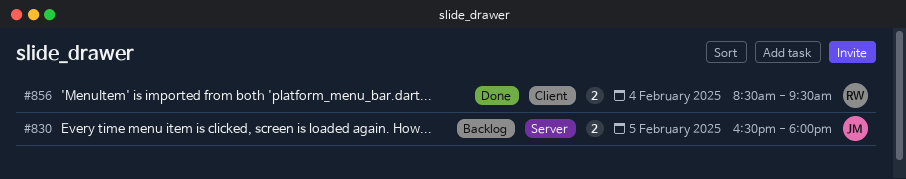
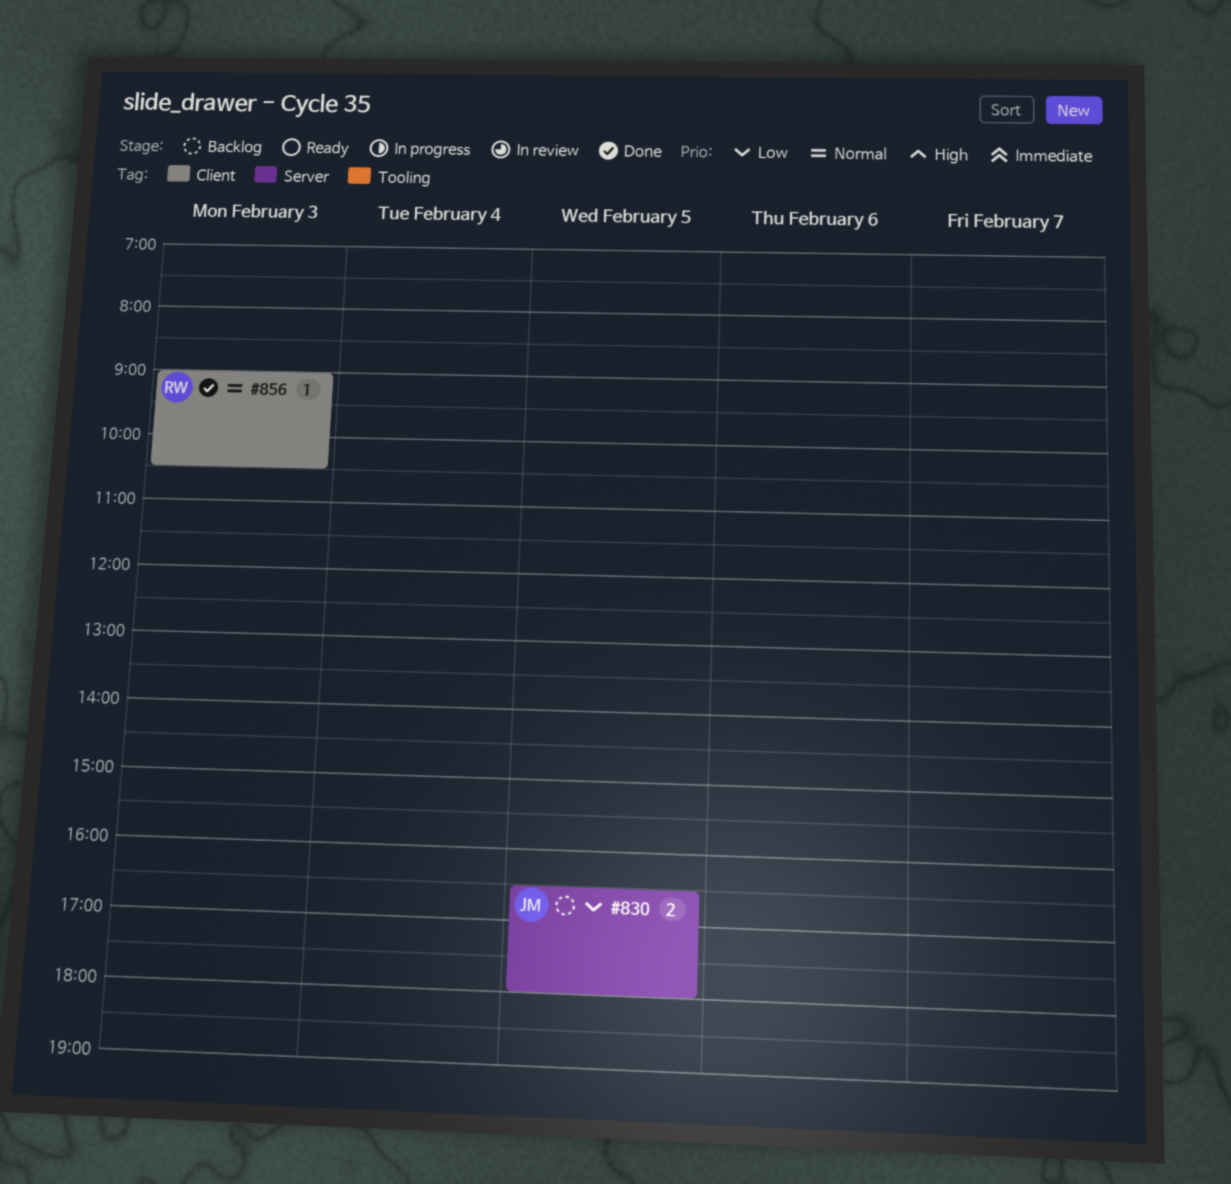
#856, estimate: 2 -> 1
#856, day: Feb 4 -> Feb 3
#856, begins: 08:30 -> 09:00
#856, ends: 09:30 -> 10:30

